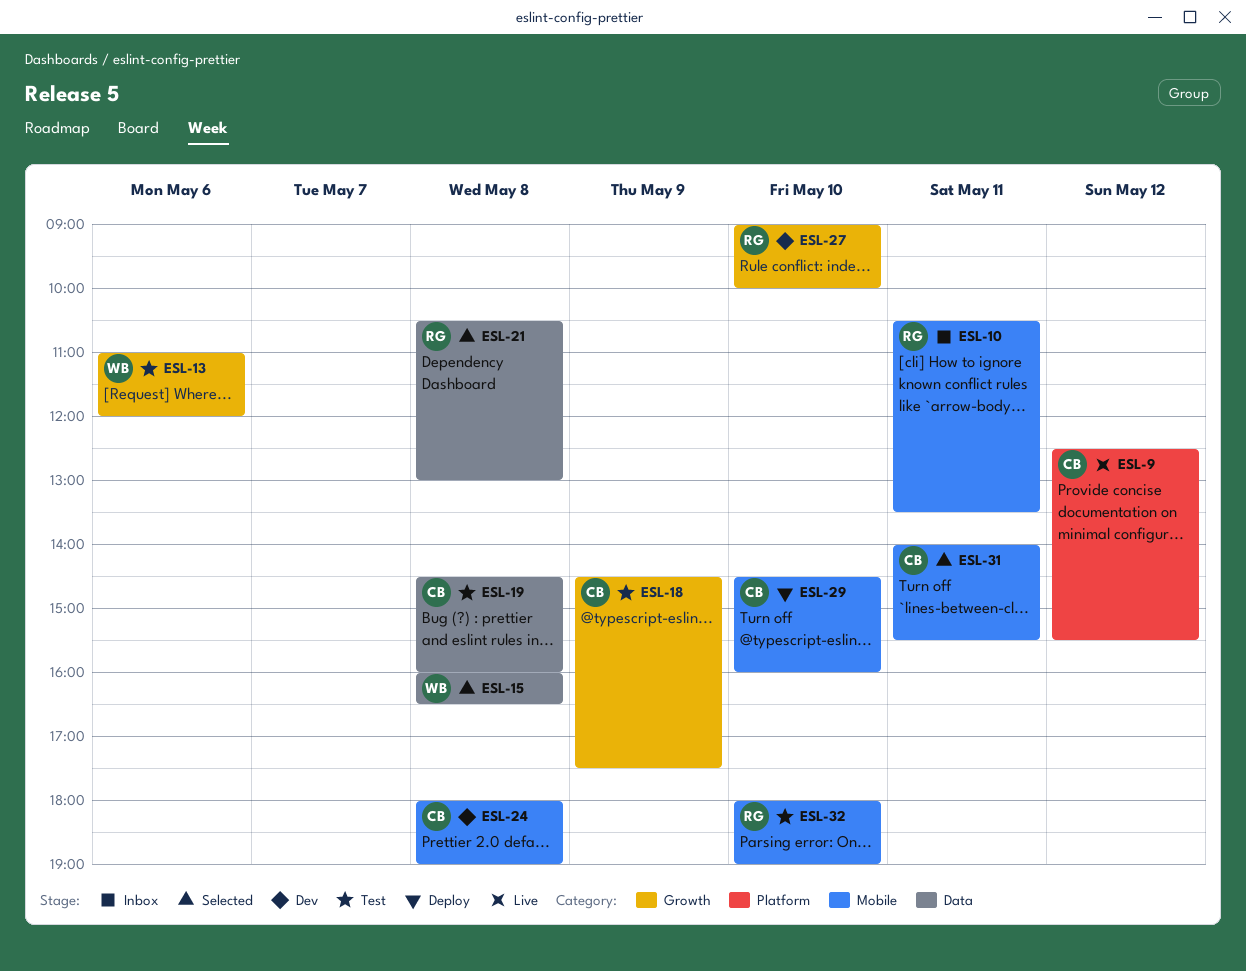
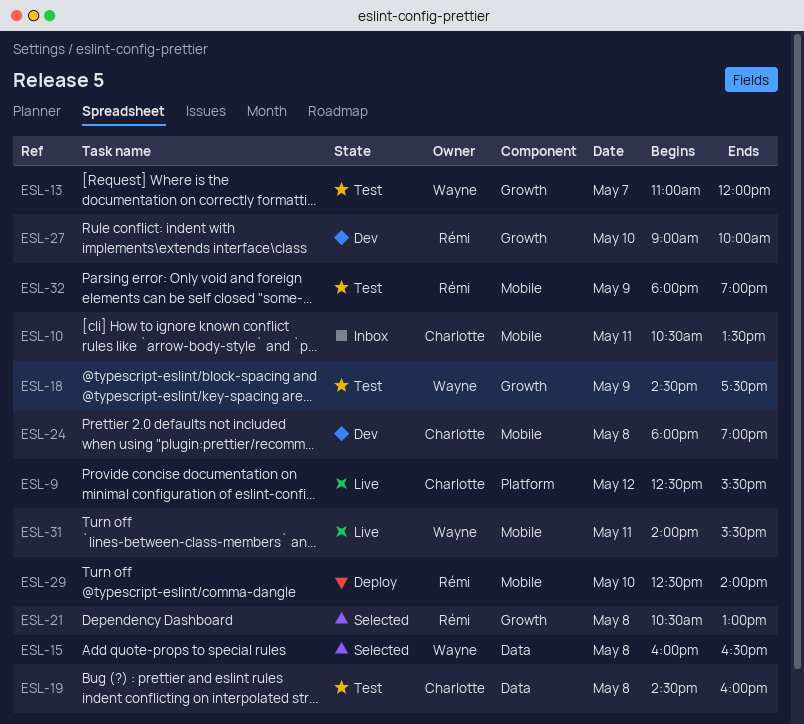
ESL-10, owner: Rémi -> Charlotte
ESL-13, day: May 6 -> May 7
ESL-18, owner: Charlotte -> Wayne
ESL-21, label: Data -> Growth
ESL-29, owner: Charlotte -> Rémi
ESL-29, begins: 14:30 -> 12:30
ESL-29, ends: 16:00 -> 14:00
ESL-31, status: Selected -> Live
ESL-31, owner: Charlotte -> Wayne
ESL-32, day: May 10 -> May 9

